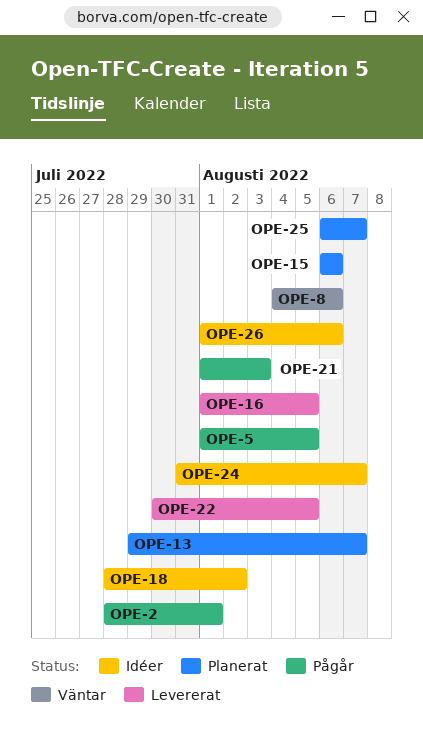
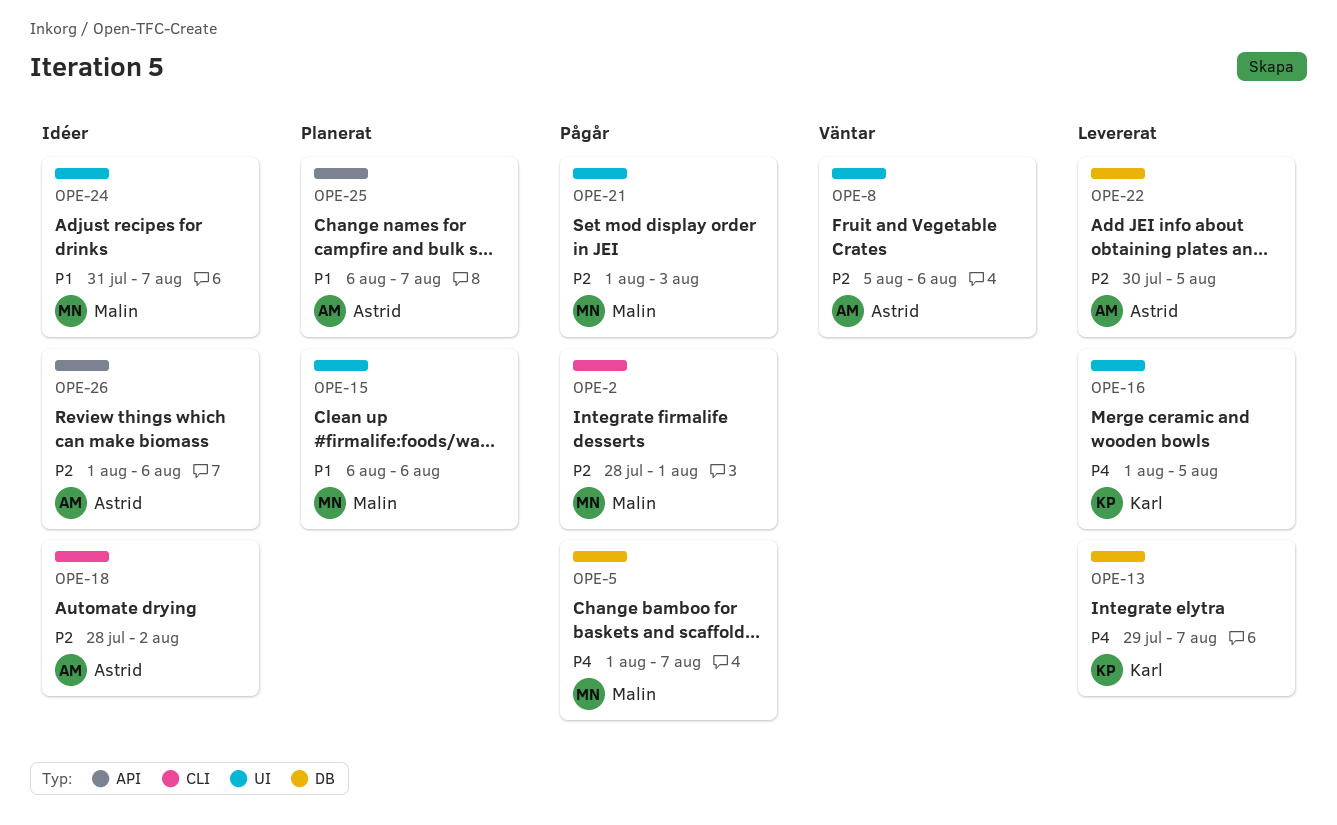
OPE-5, due: Aug 5 -> Aug 7
OPE-8, start: Aug 4 -> Aug 5
OPE-13, status: Planerat -> Levererat

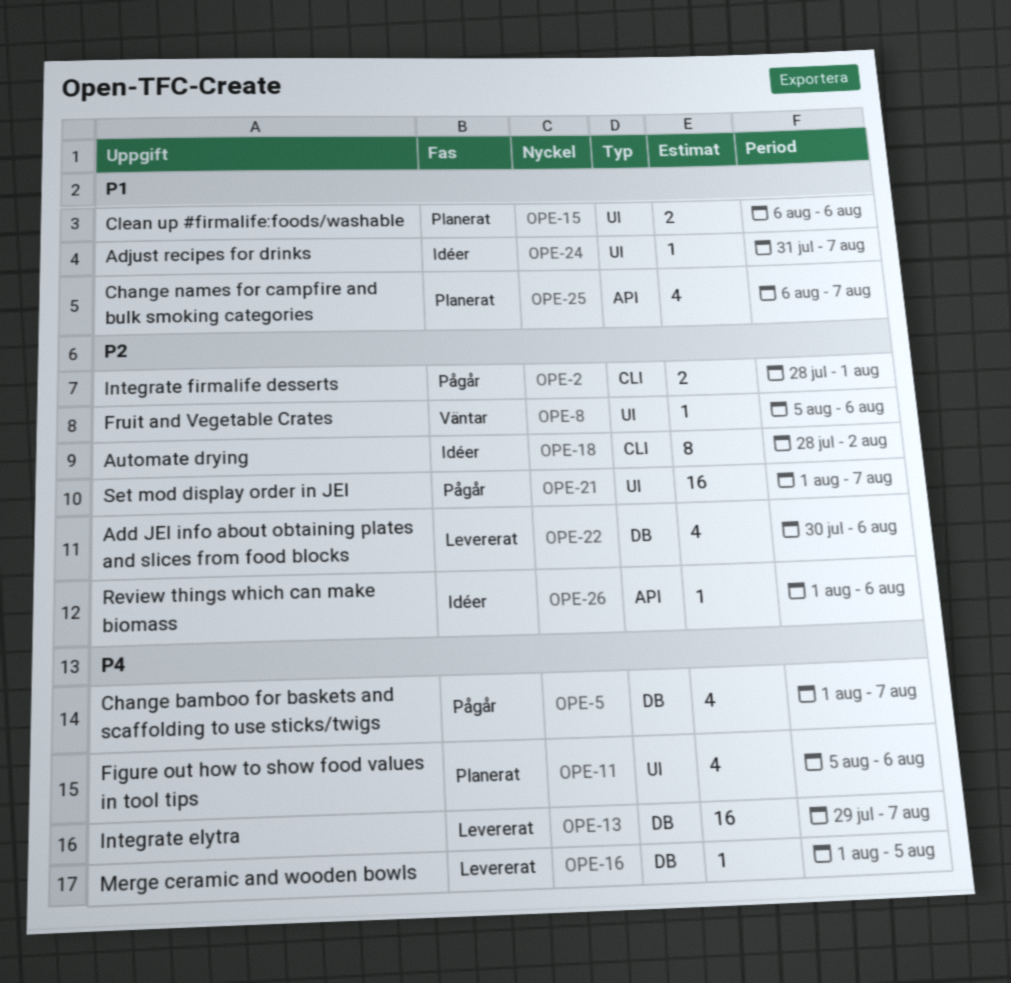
OPE-11: none -> present
OPE-16, label: UI -> DB
OPE-21, due: Aug 3 -> Aug 7
OPE-22, due: Aug 5 -> Aug 6

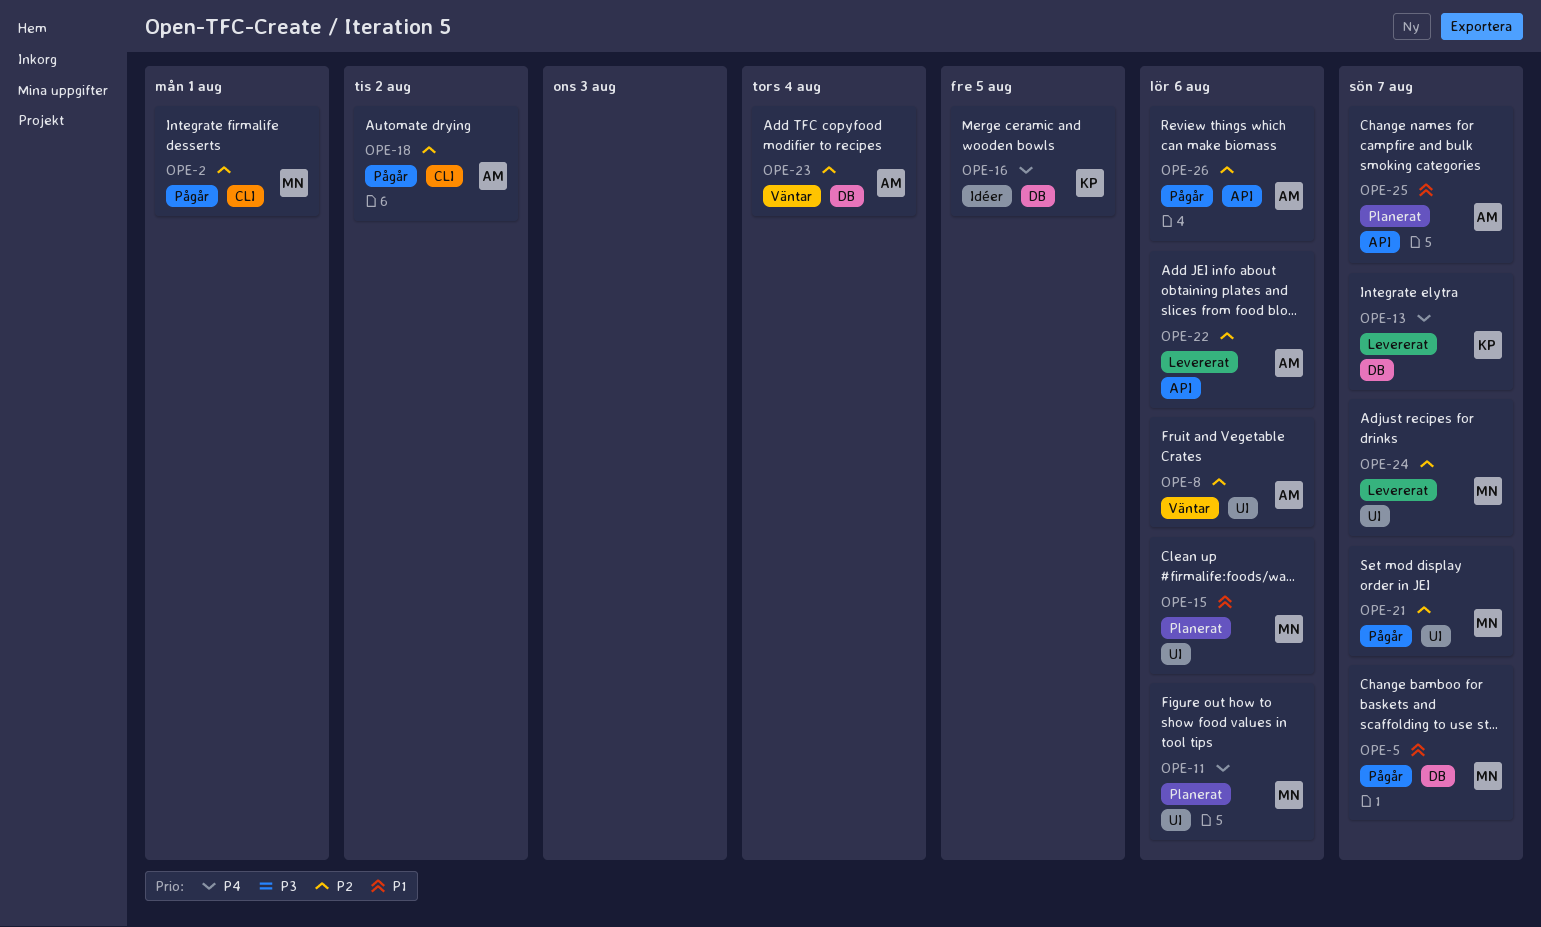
OPE-5, priority: P4 -> P1
OPE-16, status: Levererat -> Idéer
OPE-18, status: Idéer -> Pågår
OPE-22, label: DB -> API
OPE-23: none -> present
OPE-24, status: Idéer -> Levererat
OPE-24, priority: P1 -> P2
OPE-26, status: Idéer -> Pågår

